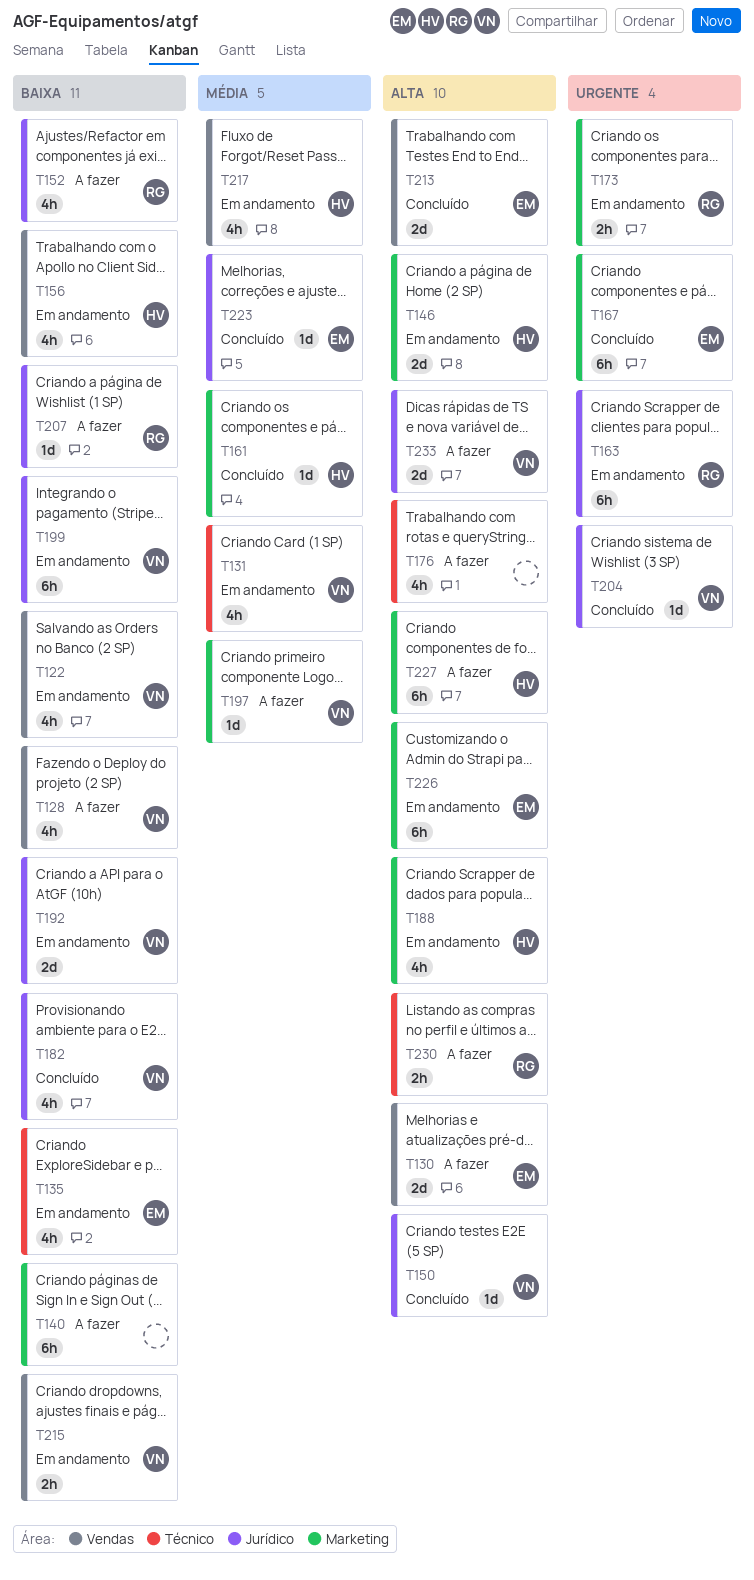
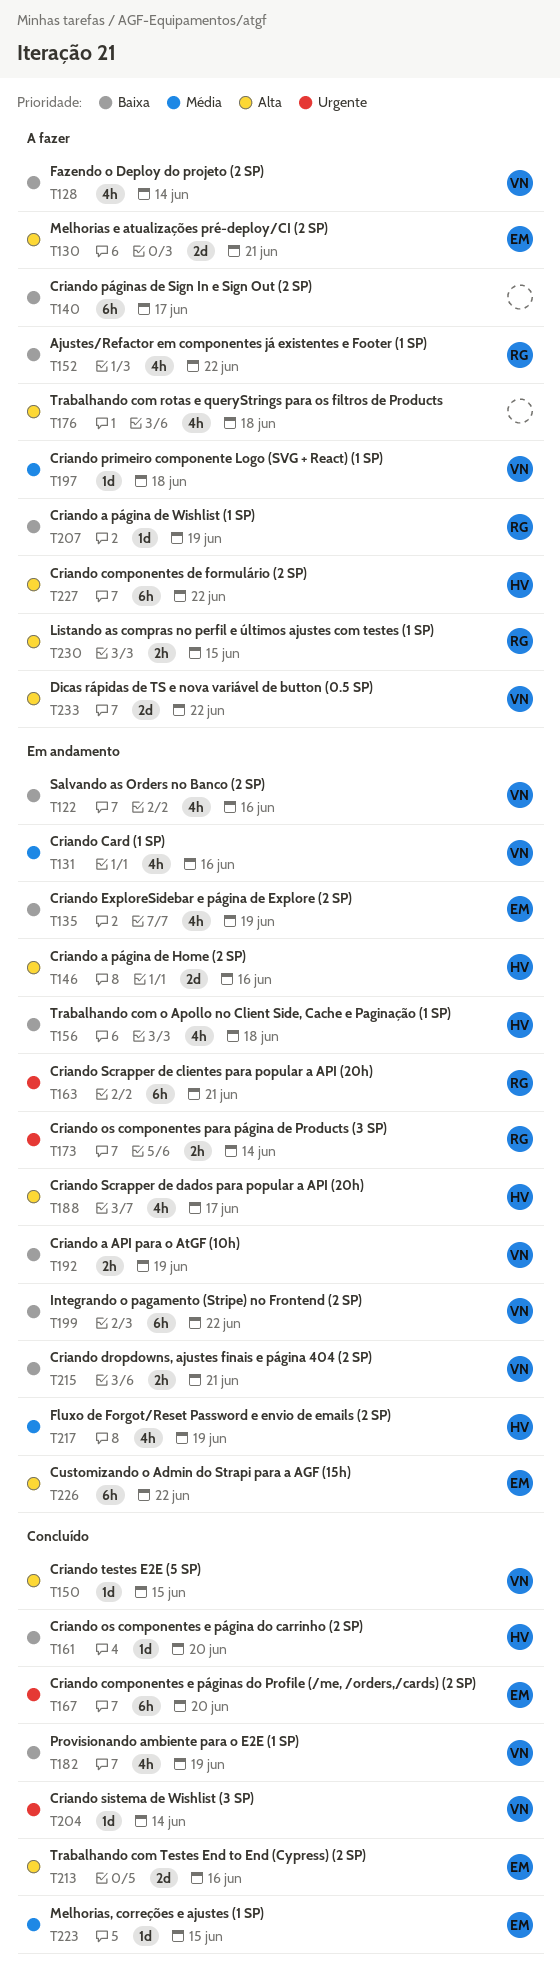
T161, priority: Média -> Baixa
T192, estimate: 2d -> 2h

